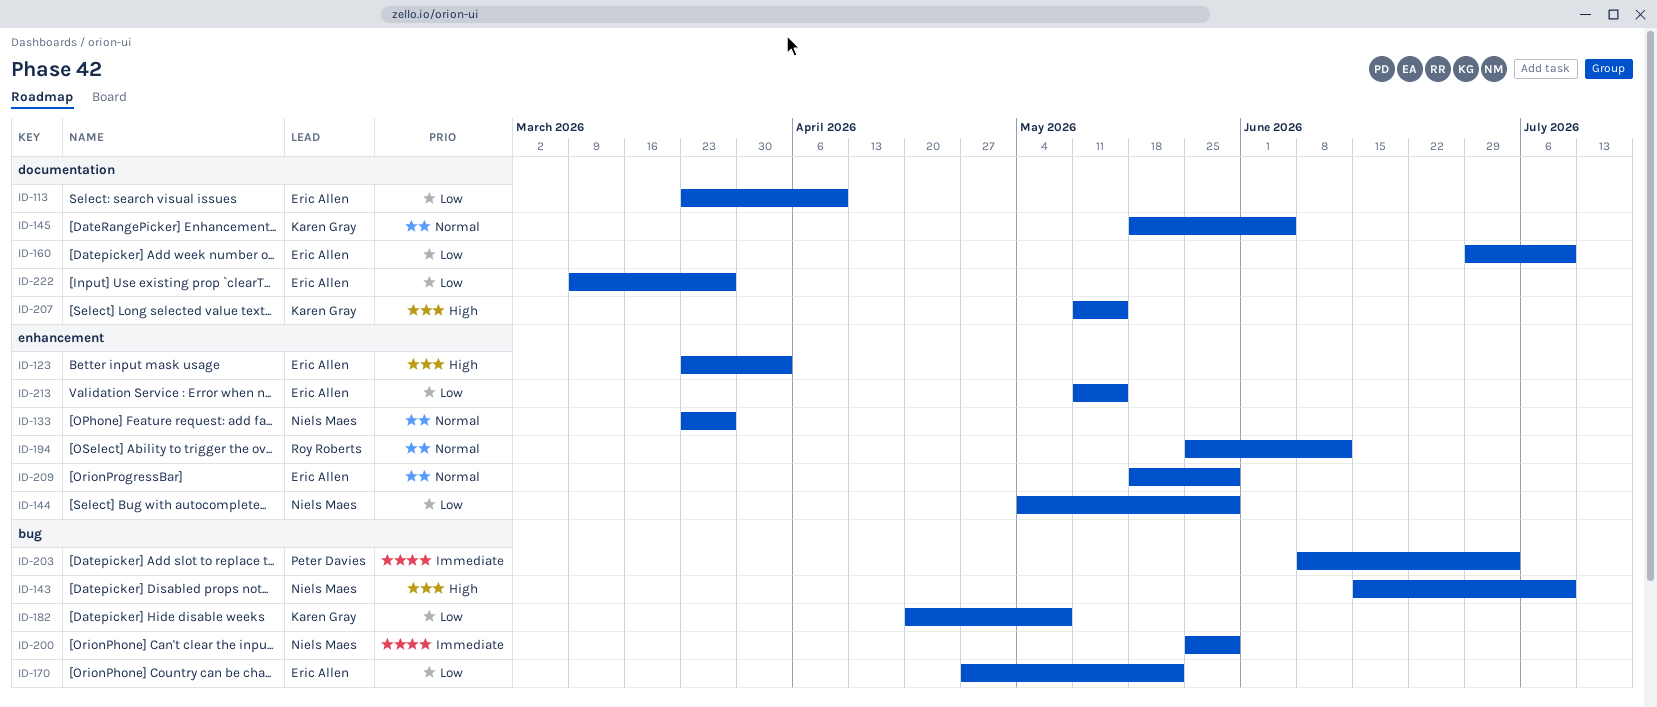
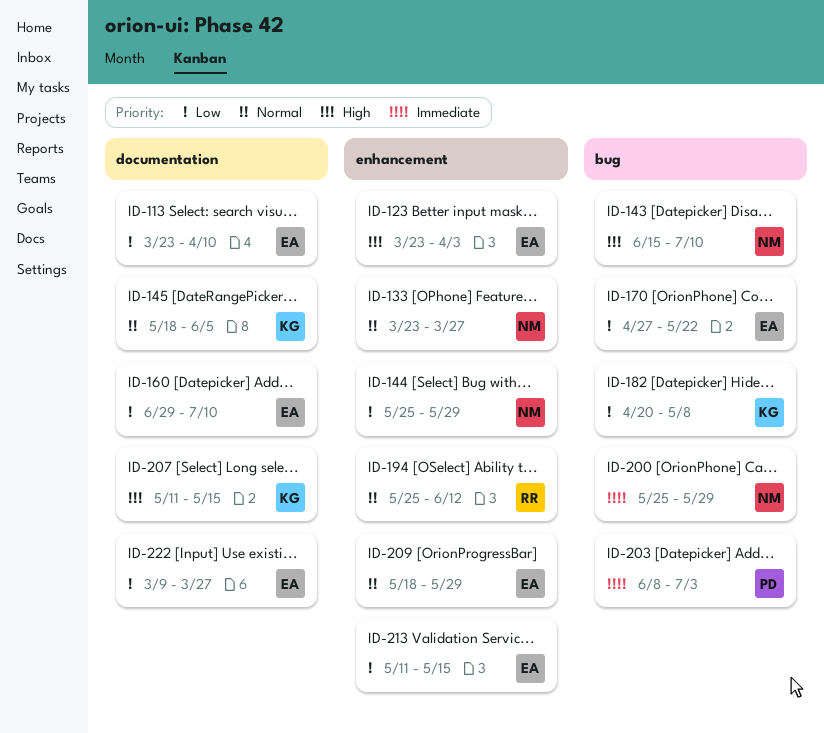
ID-144, start: May 4 -> May 25

